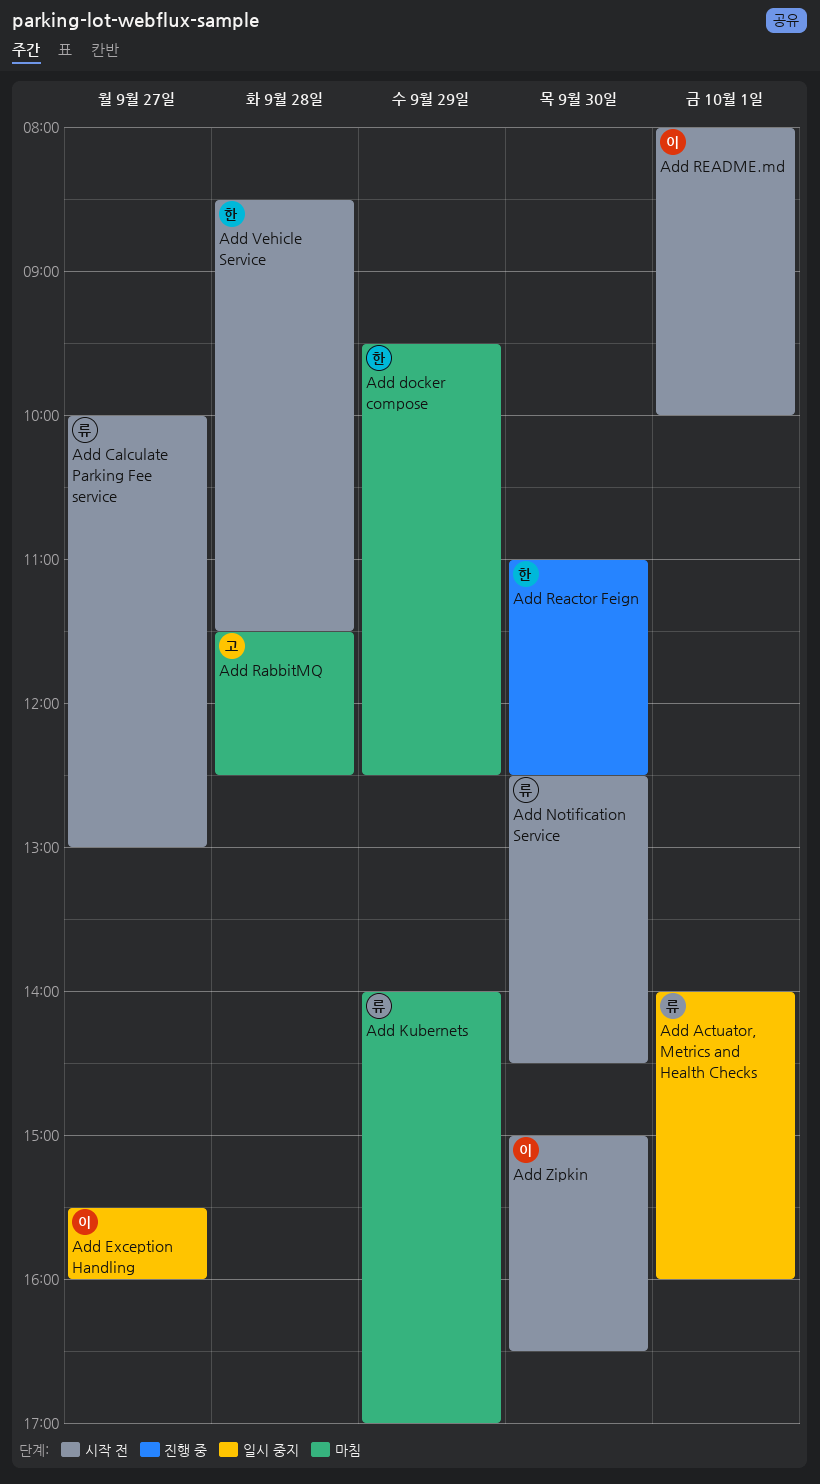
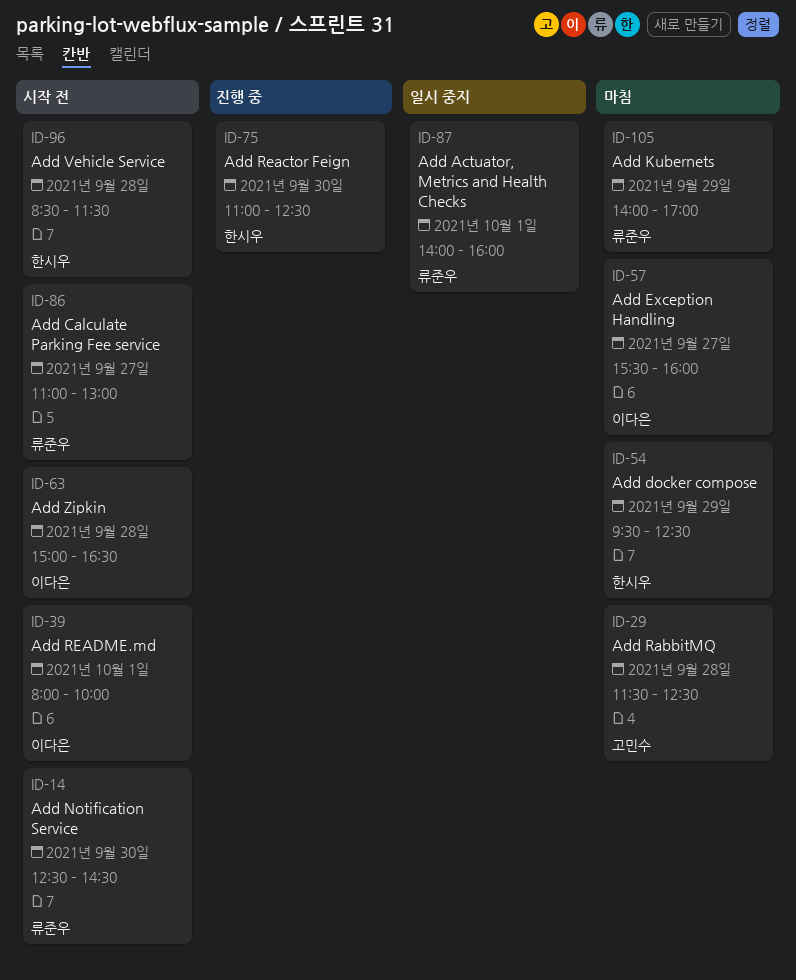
Add Calculate Parking Fee service, begins: 10:00 -> 11:00
Add Exception Handling, status: 일시 중지 -> 마침
Add Zipkin, day: Sep 30 -> Sep 28

